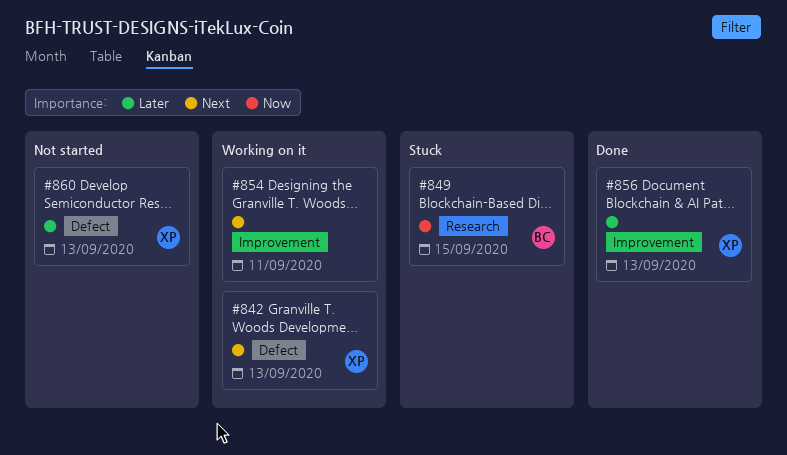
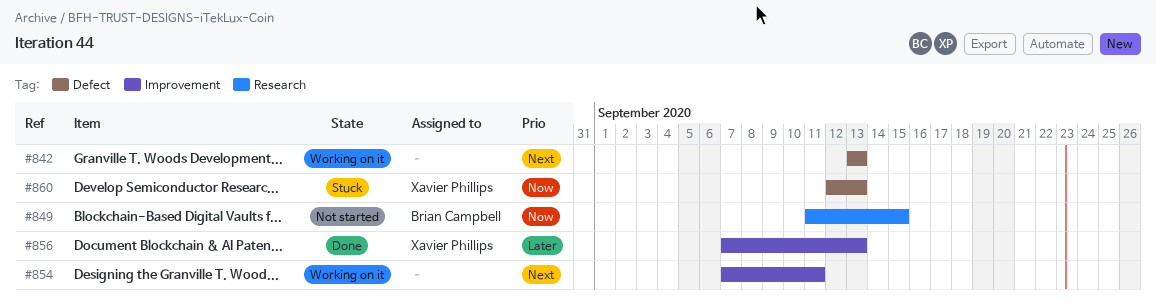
#842, owner: Xavier Phillips -> none
#849, status: Stuck -> Not started
#860, status: Not started -> Stuck
#860, priority: Later -> Now

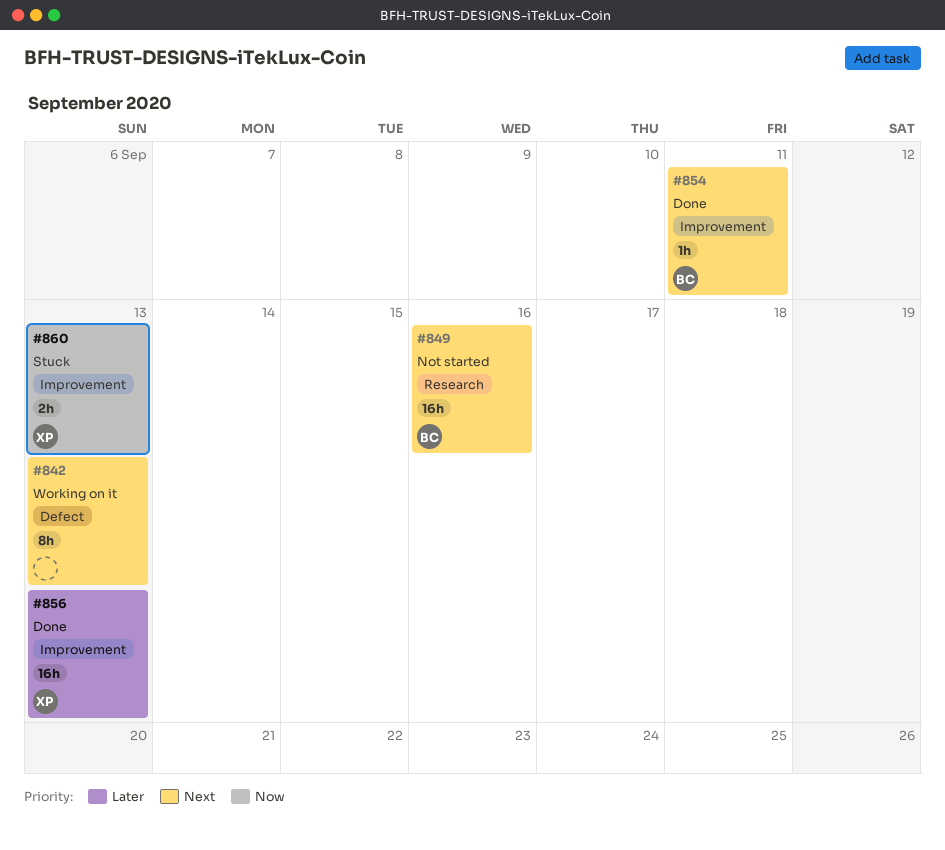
#849, priority: Now -> Next
#849, due: Sep 15 -> Sep 16
#854, status: Working on it -> Done
#854, owner: none -> Brian Campbell
#860, label: Defect -> Improvement

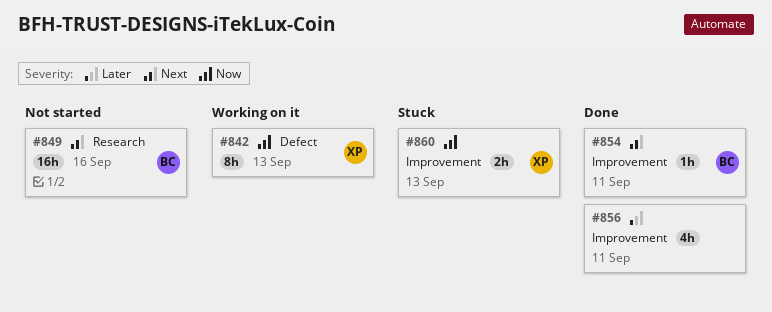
#842, owner: none -> XP
#842, priority: Next -> Now
#856, owner: XP -> none
#856, estimate: 16h -> 4h
#856, due: Sep 13 -> Sep 11

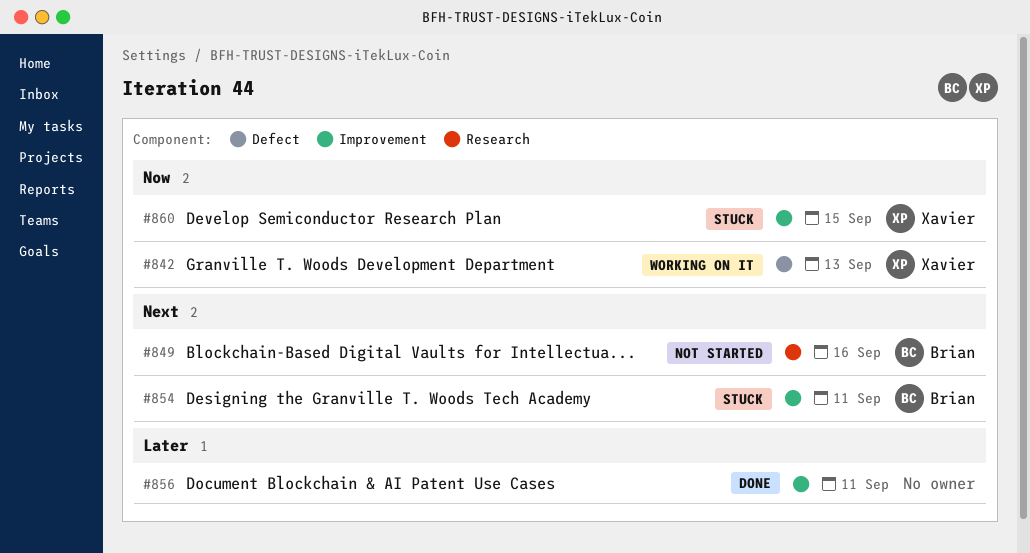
#854, status: Done -> Stuck
#860, due: Sep 13 -> Sep 15

